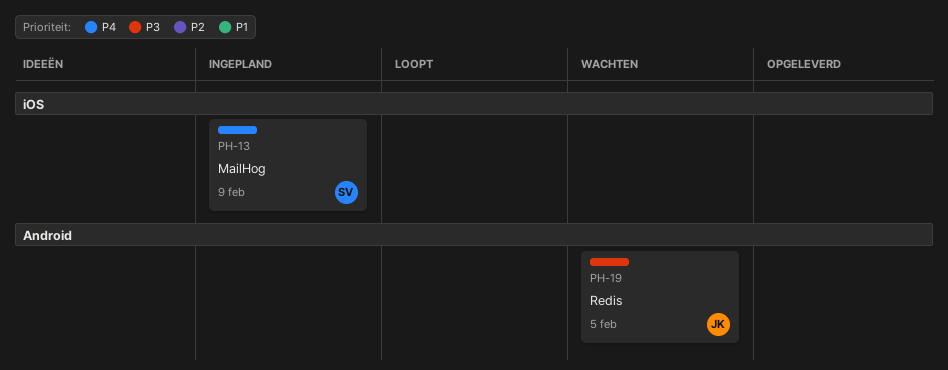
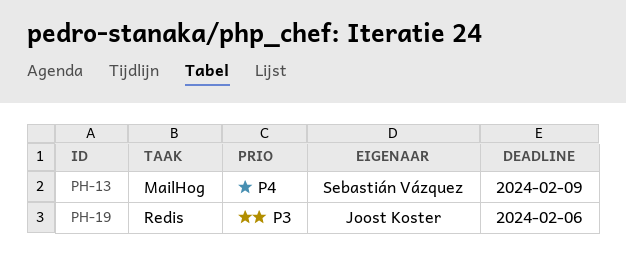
PH-19, due: Feb 5 -> Feb 6

